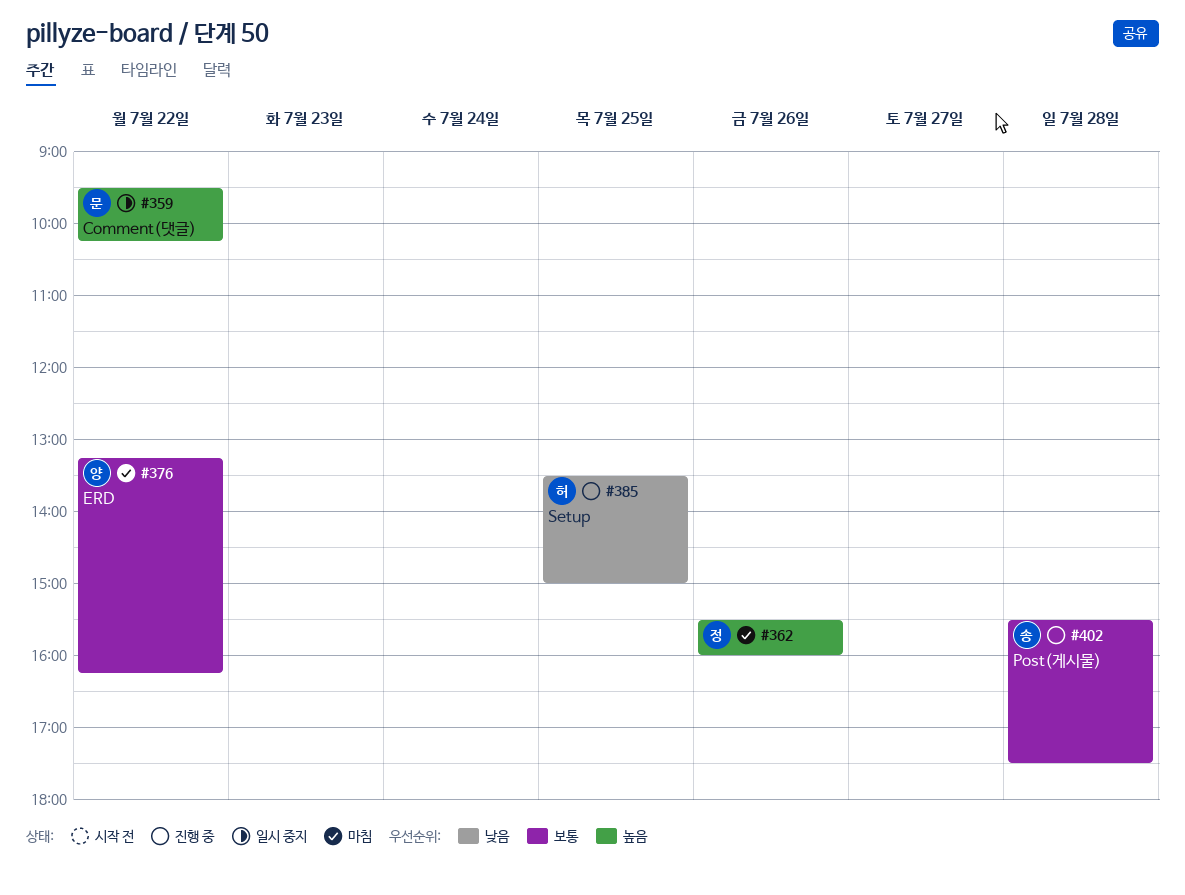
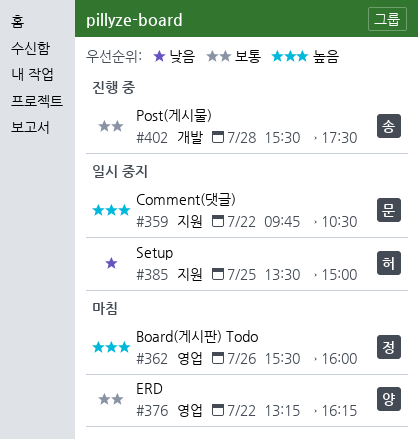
#359, begins: 09:30 -> 09:45
#359, ends: 10:15 -> 10:30
#385, status: 진행 중 -> 일시 중지

